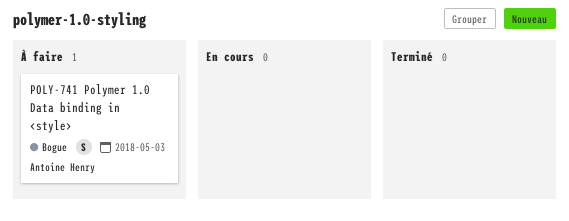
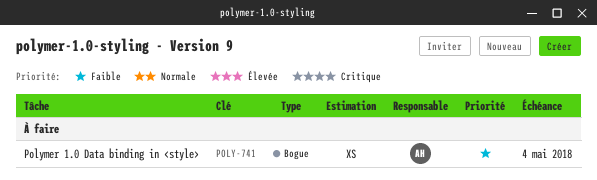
POLY-741, estimate: S -> XS
POLY-741, due: May 3 -> May 4

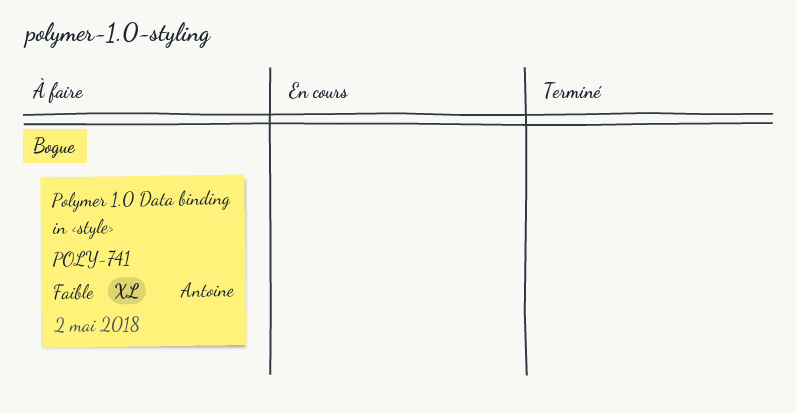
POLY-741, estimate: XS -> XL
POLY-741, due: May 4 -> May 2

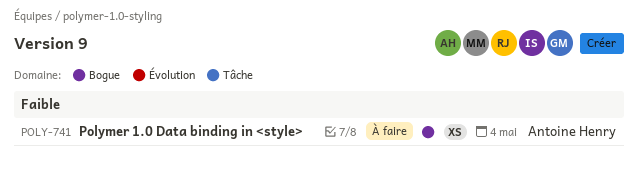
POLY-741, estimate: XL -> XS
POLY-741, due: May 2 -> May 4

